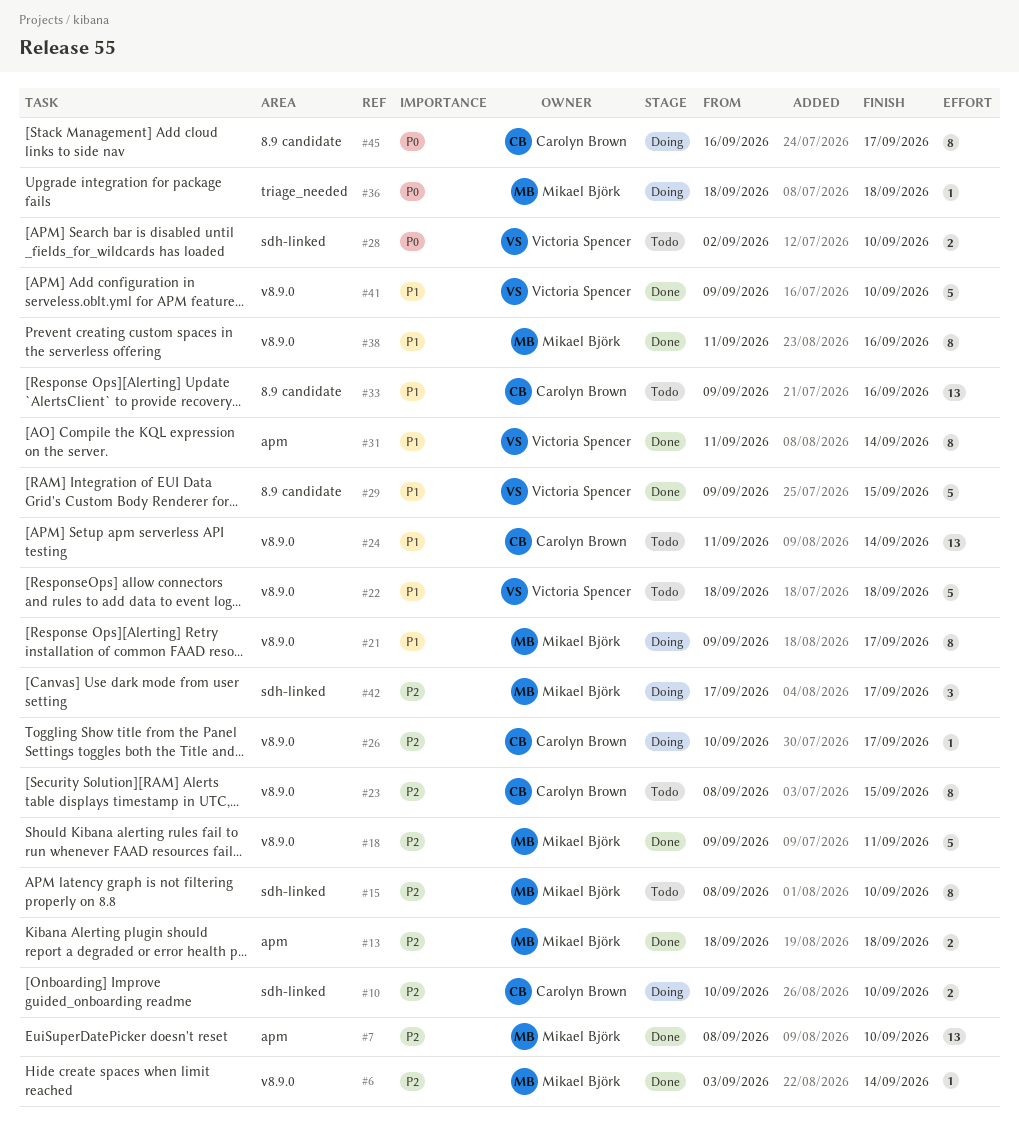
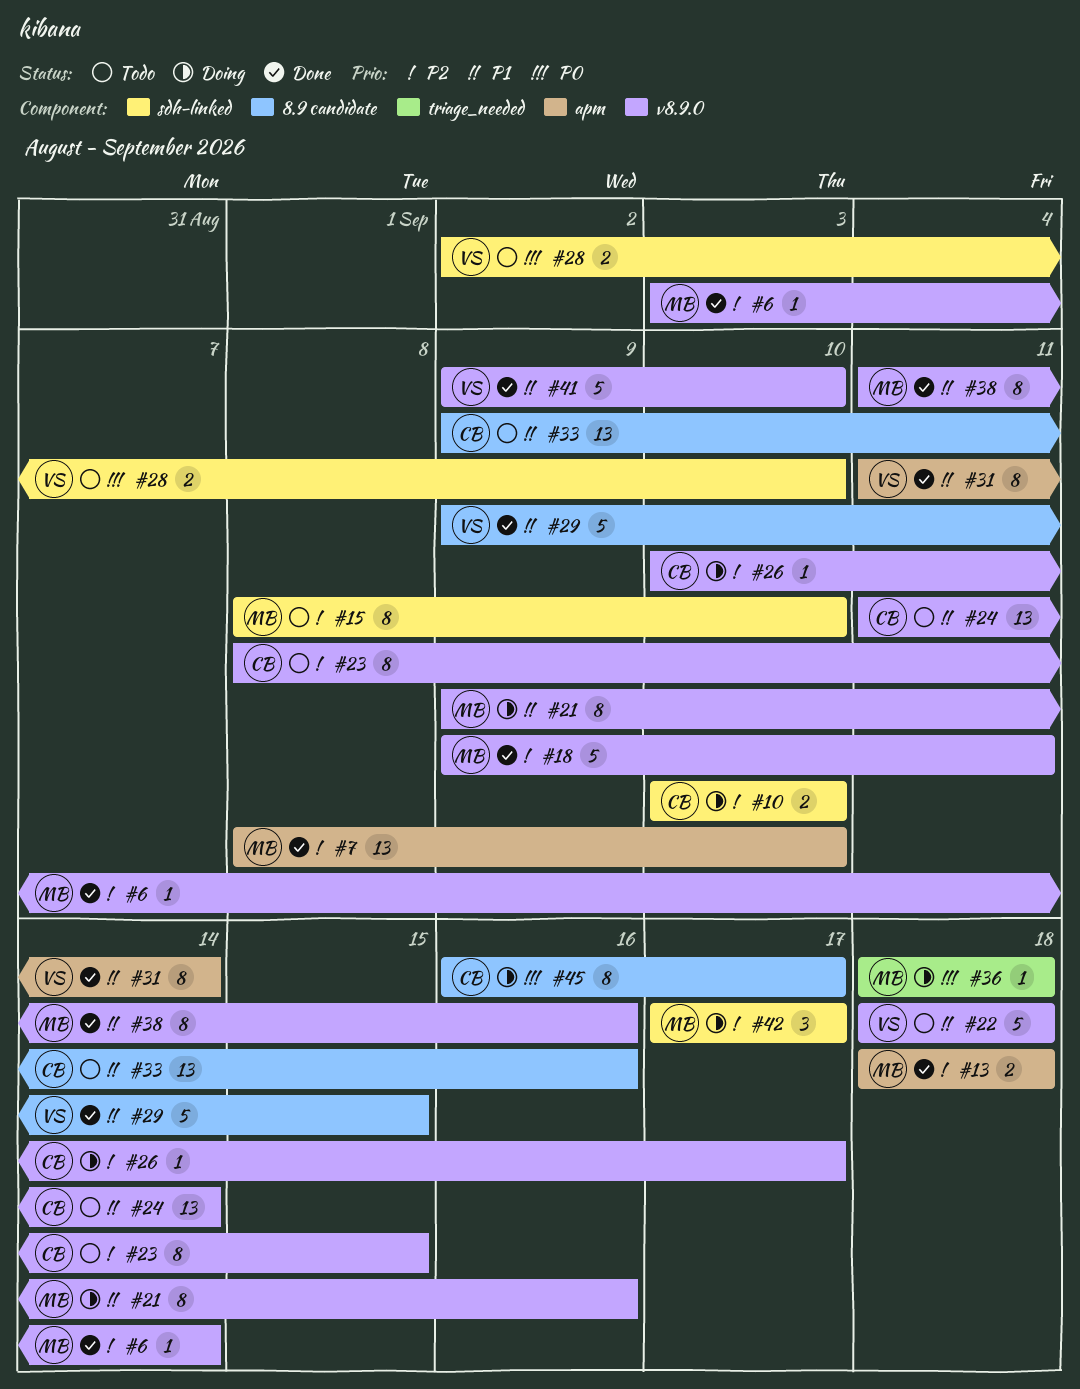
#21, due: Sep 17 -> Sep 16

